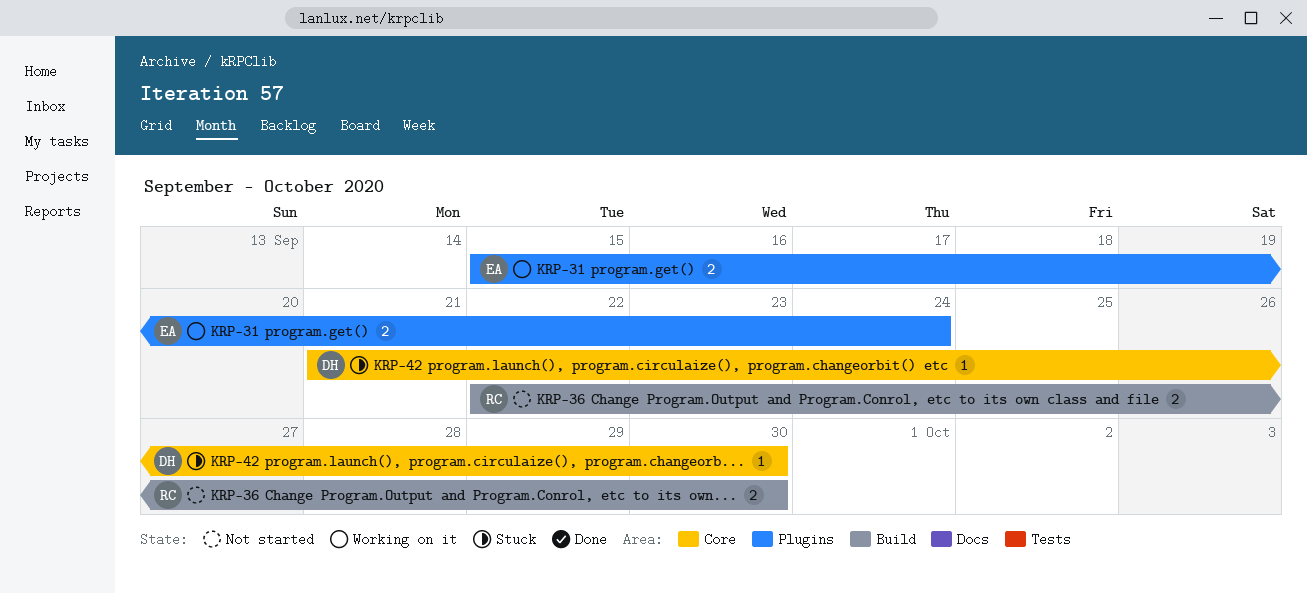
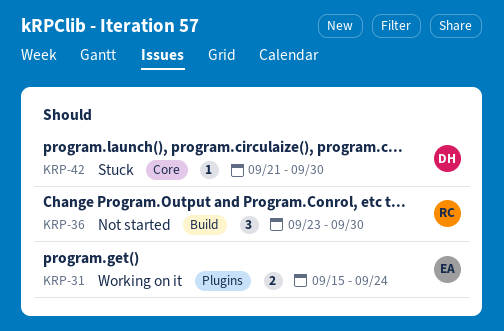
KRP-36, estimate: 2 -> 3
KRP-36, start: Sep 22 -> Sep 23

